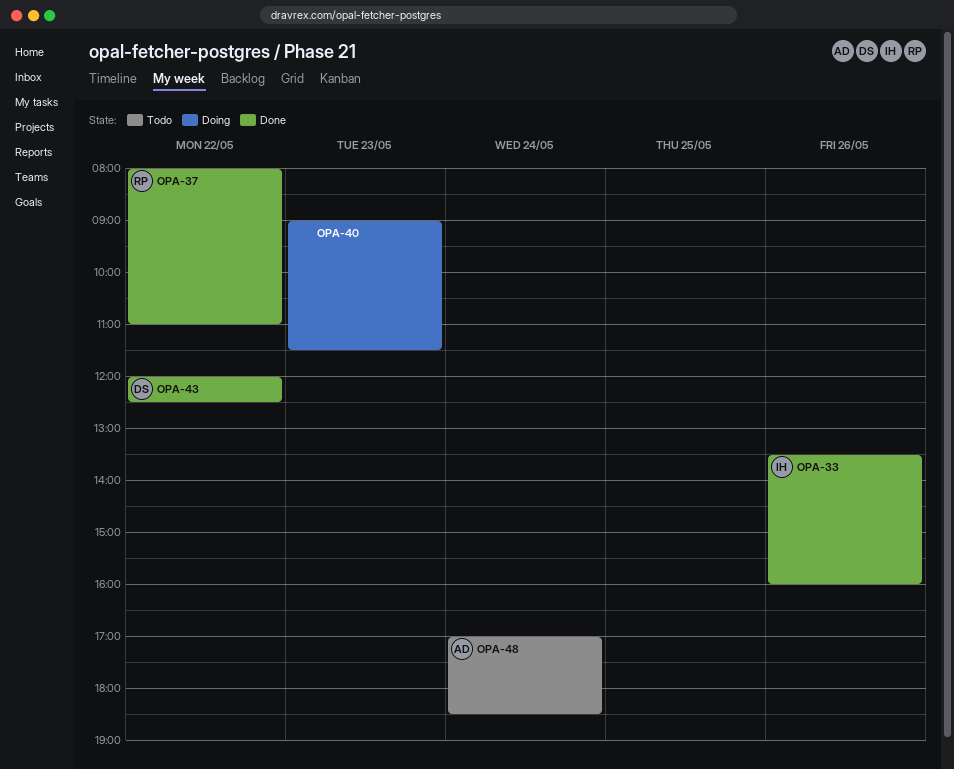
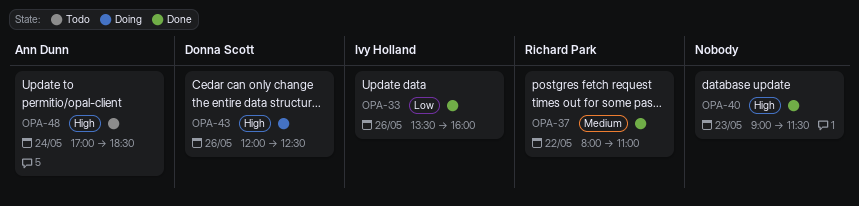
OPA-40, status: Doing -> Done
OPA-43, status: Done -> Doing
OPA-43, day: May 22 -> May 26

